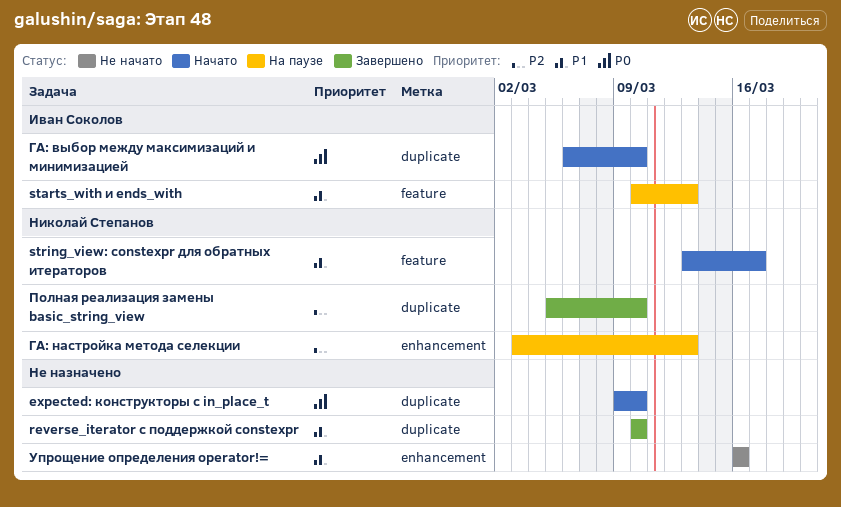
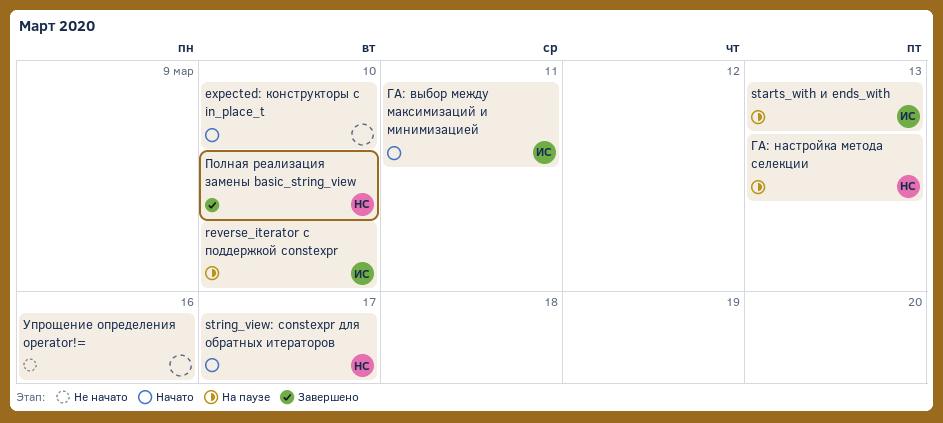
reverse_iterator с поддержкой constexpr, status: Завершено -> На паузе
reverse_iterator с поддержкой constexpr, owner: none -> Иван Соколов
ГА: выбор между максимизаций и минимизацией, due: Mar 10 -> Mar 11

